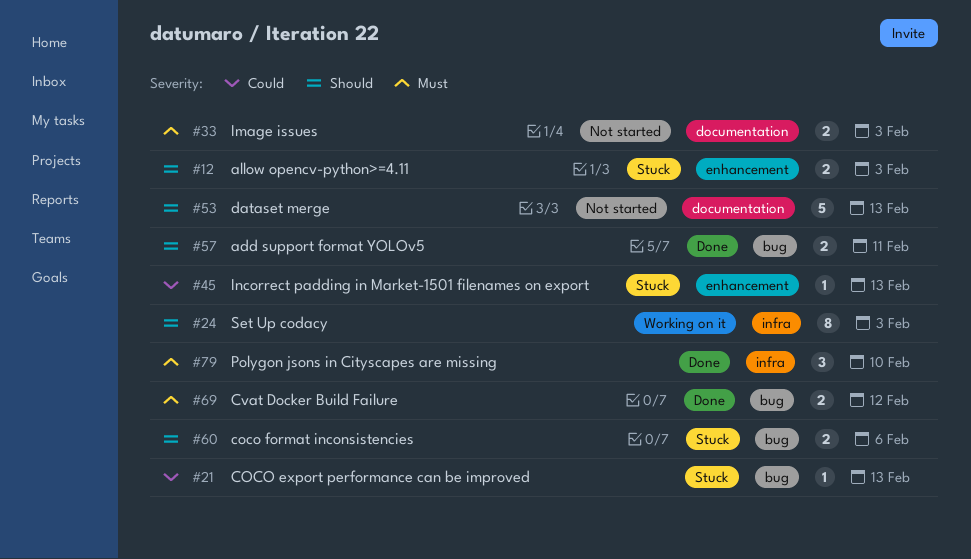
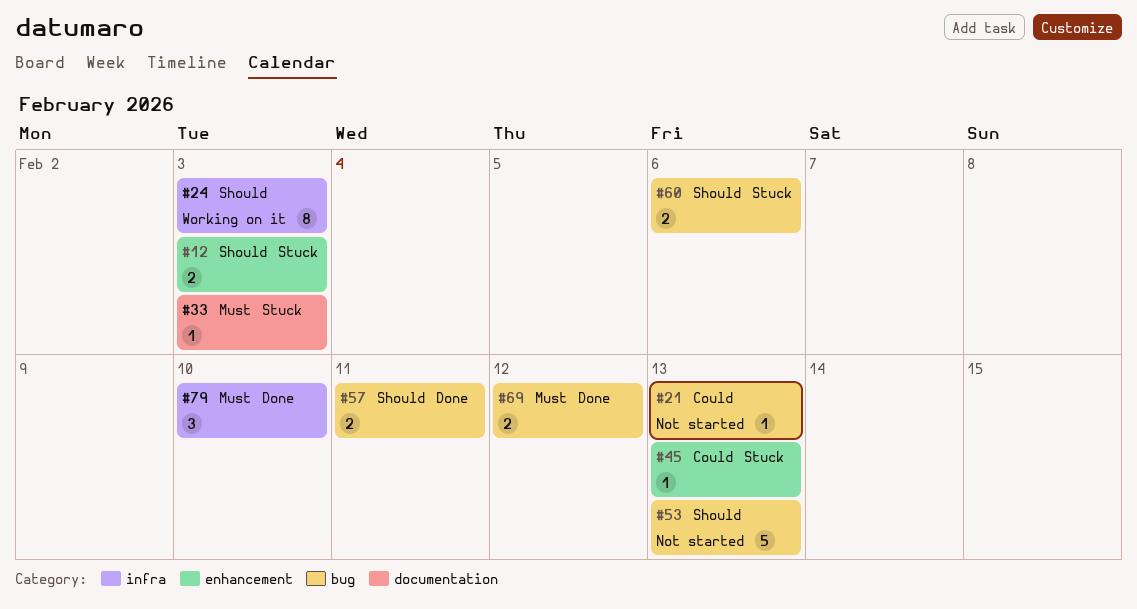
#21, status: Stuck -> Not started
#33, status: Not started -> Stuck
#33, estimate: 2 -> 1
#53, label: documentation -> bug

